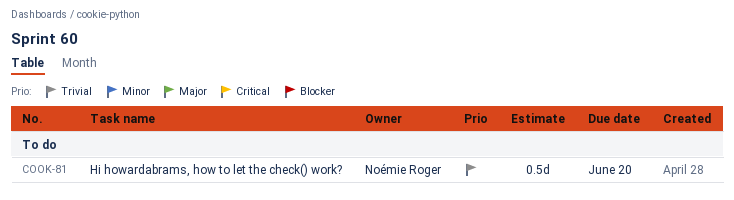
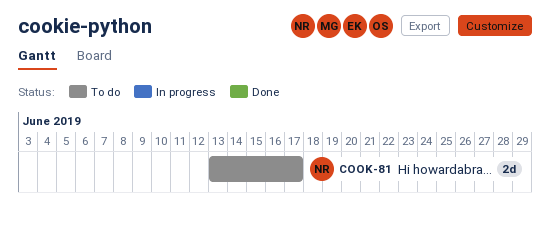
COOK-81, estimate: 0.5d -> 2d
COOK-81, due: Jun 20 -> Jun 17

